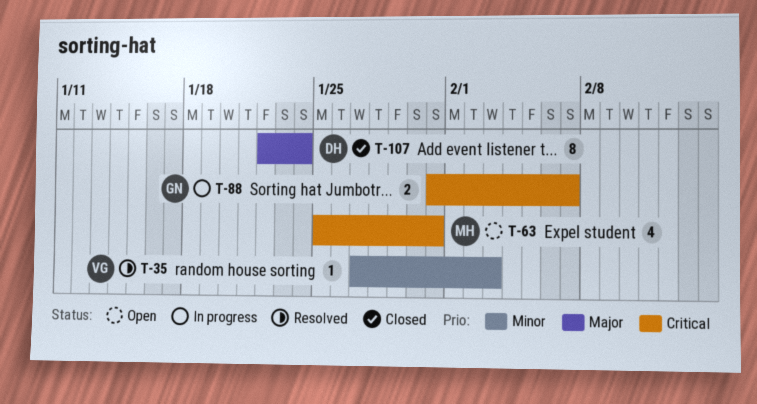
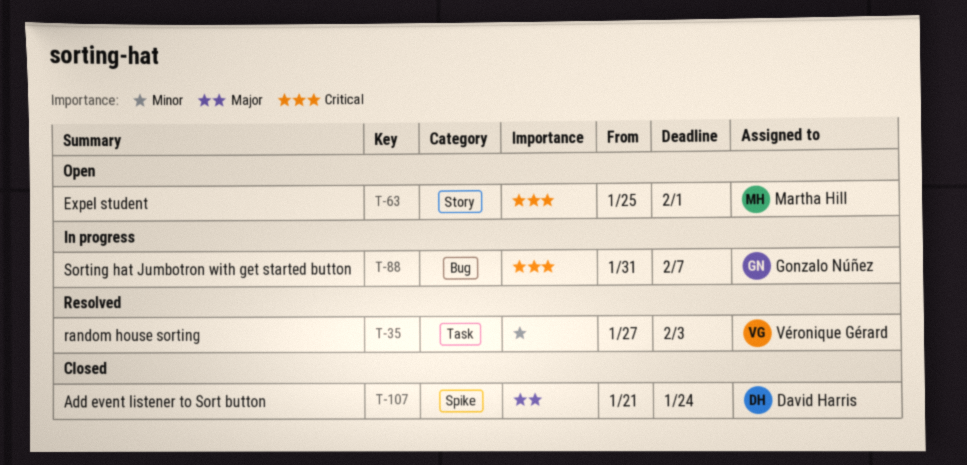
T-63, due: Jan 31 -> Feb 1
T-107, start: Jan 22 -> Jan 21

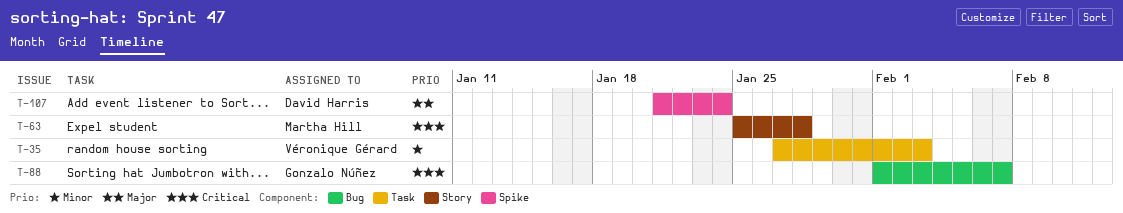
T-63, due: Feb 1 -> Jan 28
T-88, start: Jan 31 -> Feb 1

